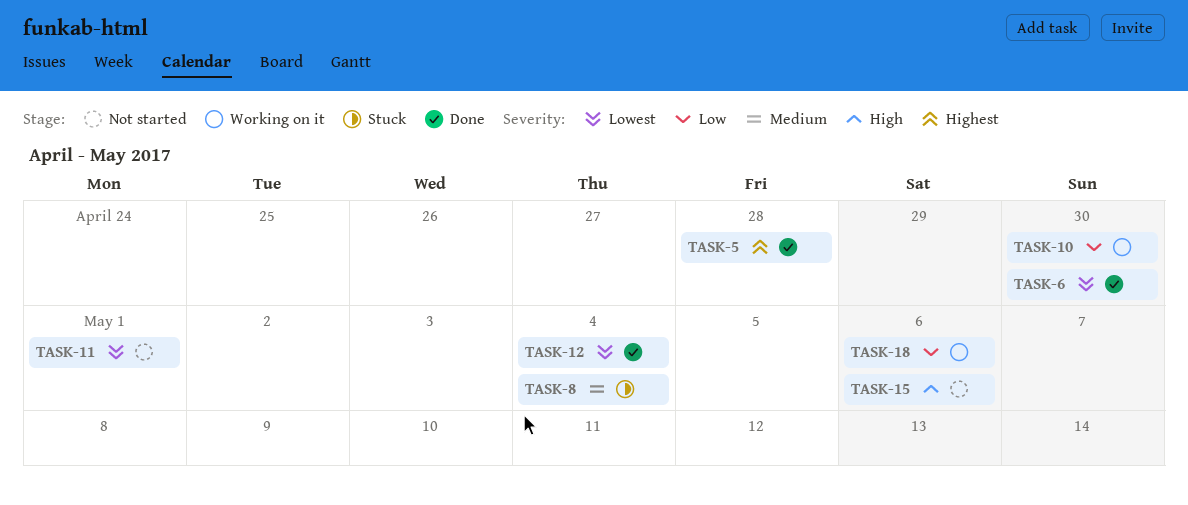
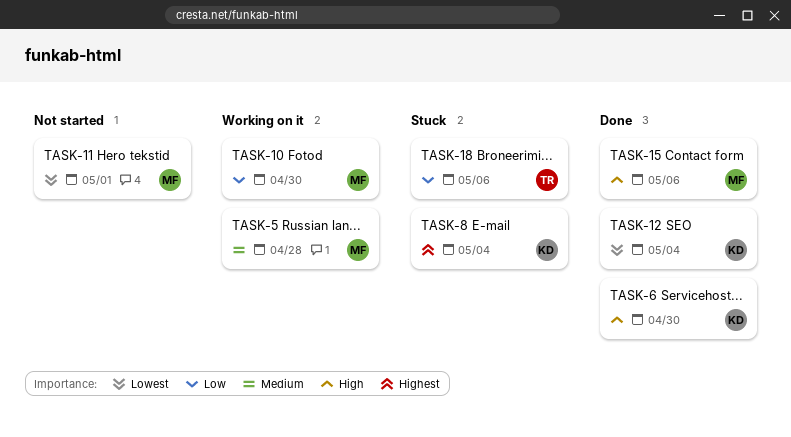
TASK-5, status: Done -> Working on it
TASK-5, priority: Highest -> Medium
TASK-6, priority: Lowest -> High
TASK-8, priority: Medium -> Highest
TASK-15, status: Not started -> Done
TASK-18, status: Working on it -> Stuck

